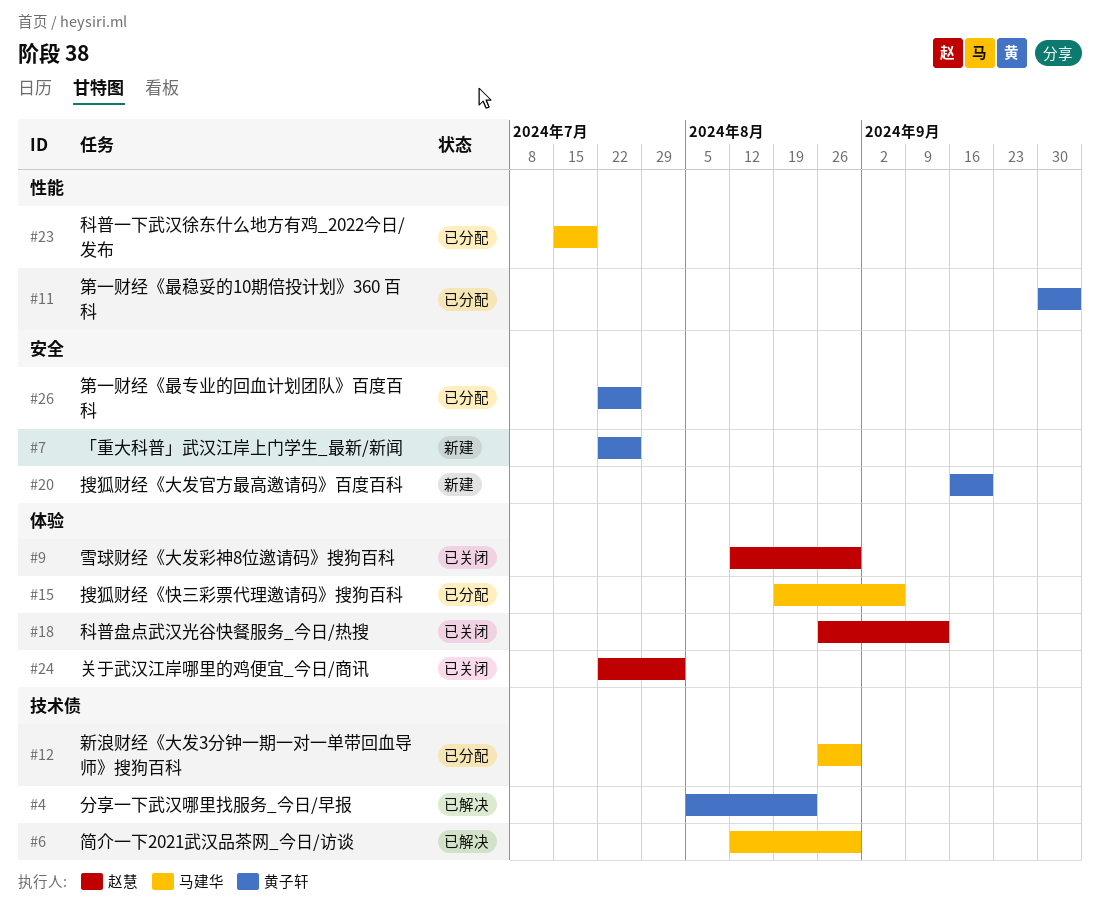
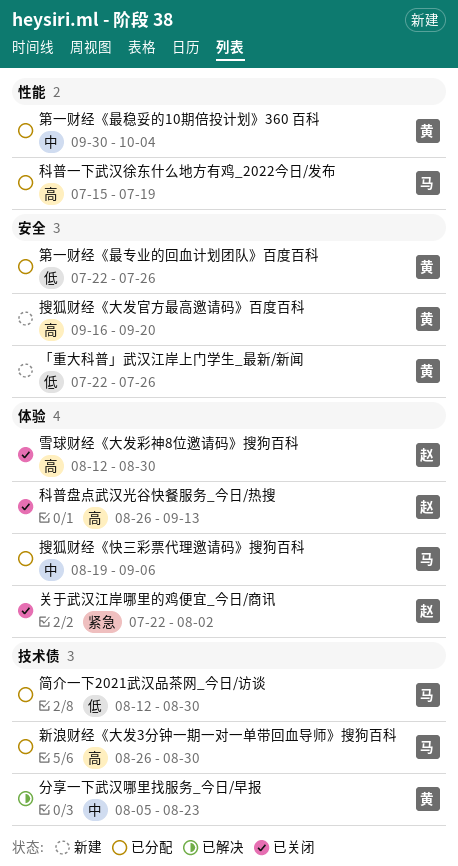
简介一下2021武汉品茶网_今日/访谈, status: 已解决 -> 已分配

